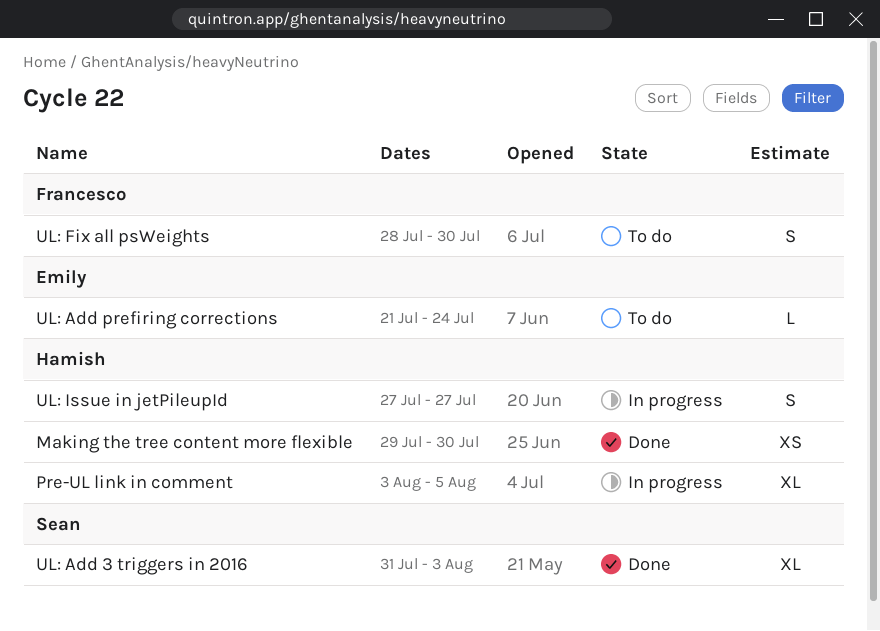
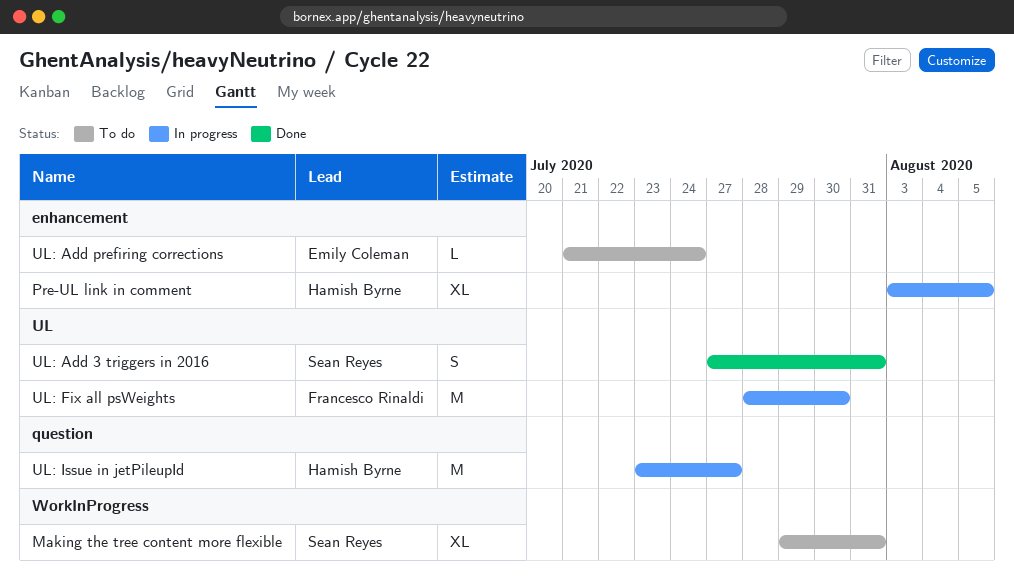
Making the tree content more flexible, status: Done -> To do
Making the tree content more flexible, owner: Hamish Byrne -> Sean Reyes
Making the tree content more flexible, estimate: XS -> XL
Making the tree content more flexible, due: Jul 30 -> Jul 31
UL: Add 3 triggers in 2016, estimate: XL -> S
UL: Add 3 triggers in 2016, start: Jul 31 -> Jul 27
UL: Add 3 triggers in 2016, due: Aug 3 -> Jul 31
UL: Fix all psWeights, status: To do -> In progress
UL: Fix all psWeights, estimate: S -> M
UL: Issue in jetPileupId, estimate: S -> M
UL: Issue in jetPileupId, start: Jul 27 -> Jul 23

